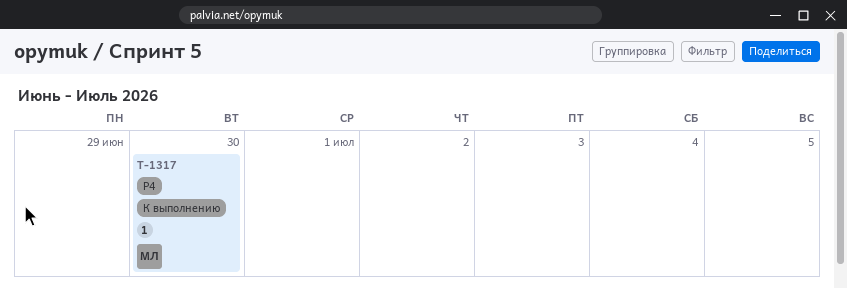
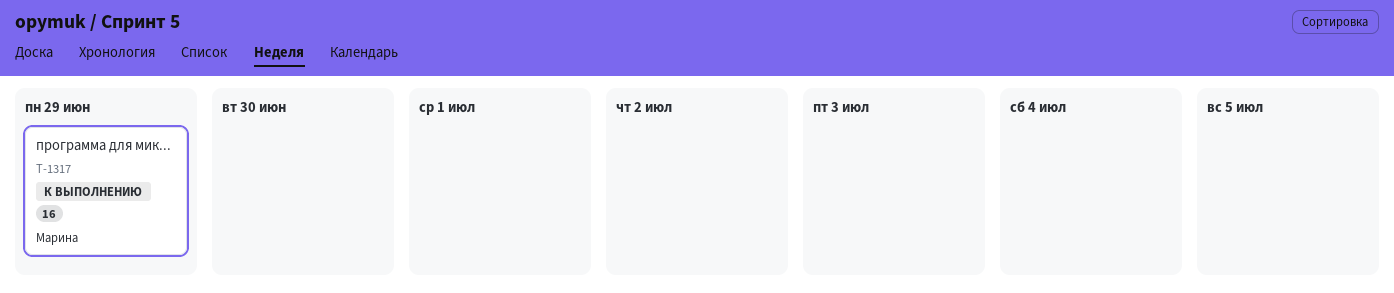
T-1317, estimate: 1 -> 16
T-1317, due: Jun 30 -> Jun 29

